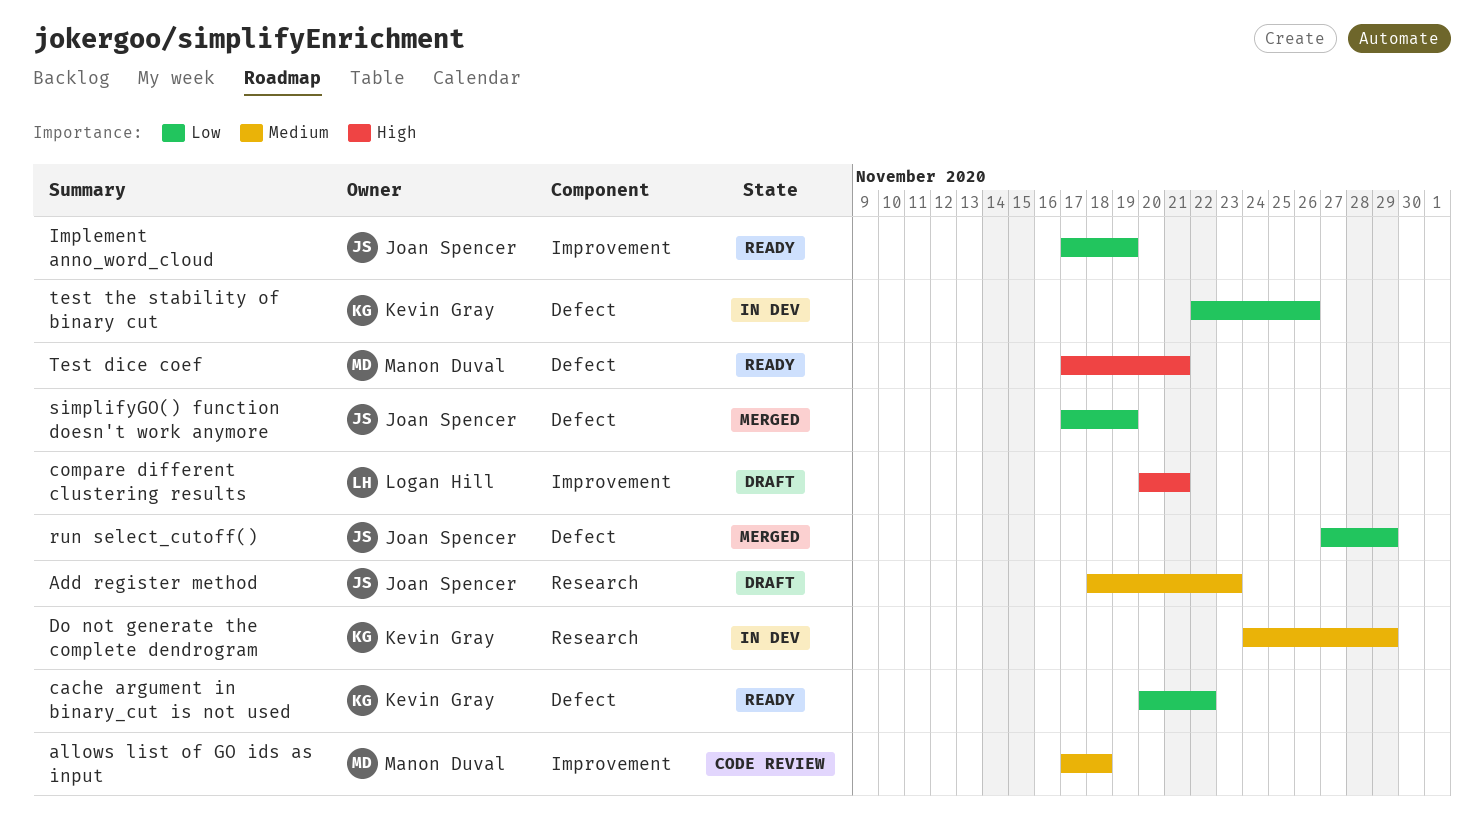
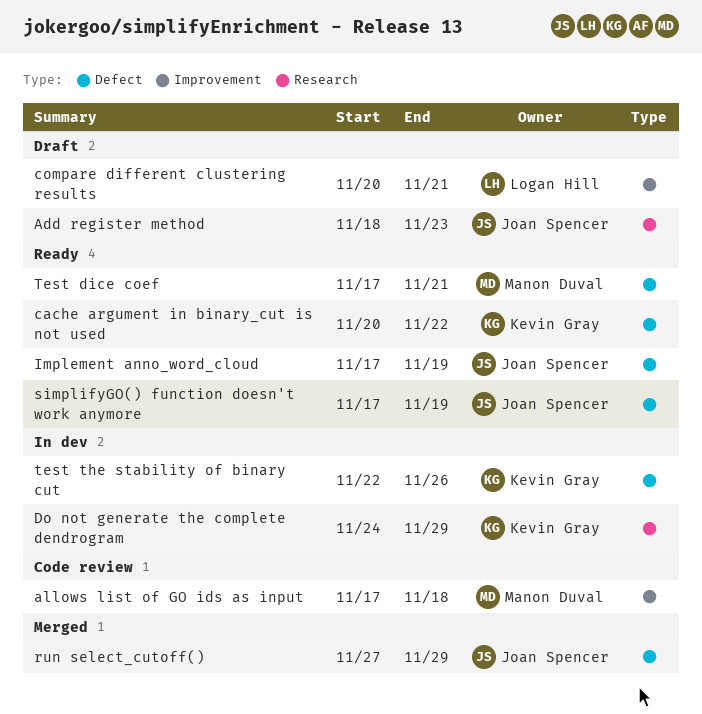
Implement anno_word_cloud, label: Improvement -> Defect
simplifyGO() function doesn't work anymore, status: Merged -> Ready

